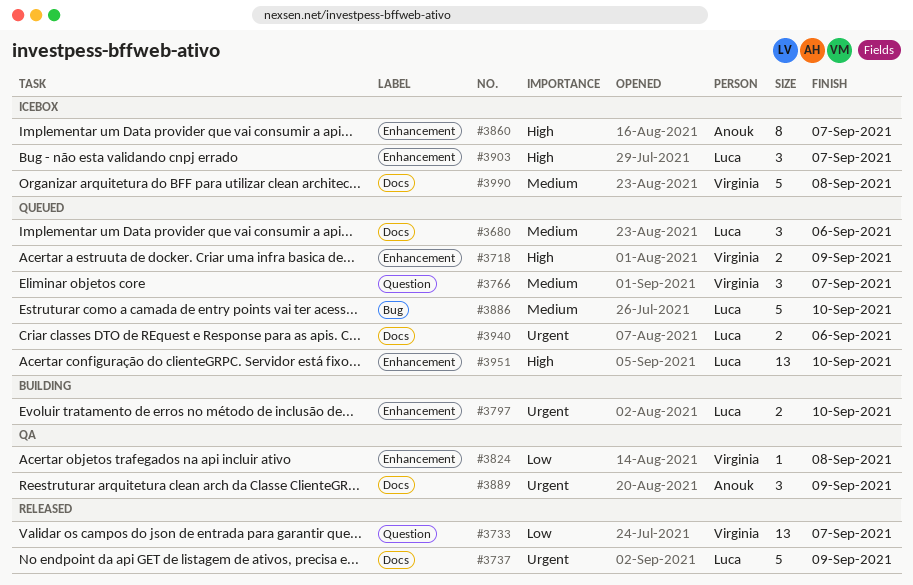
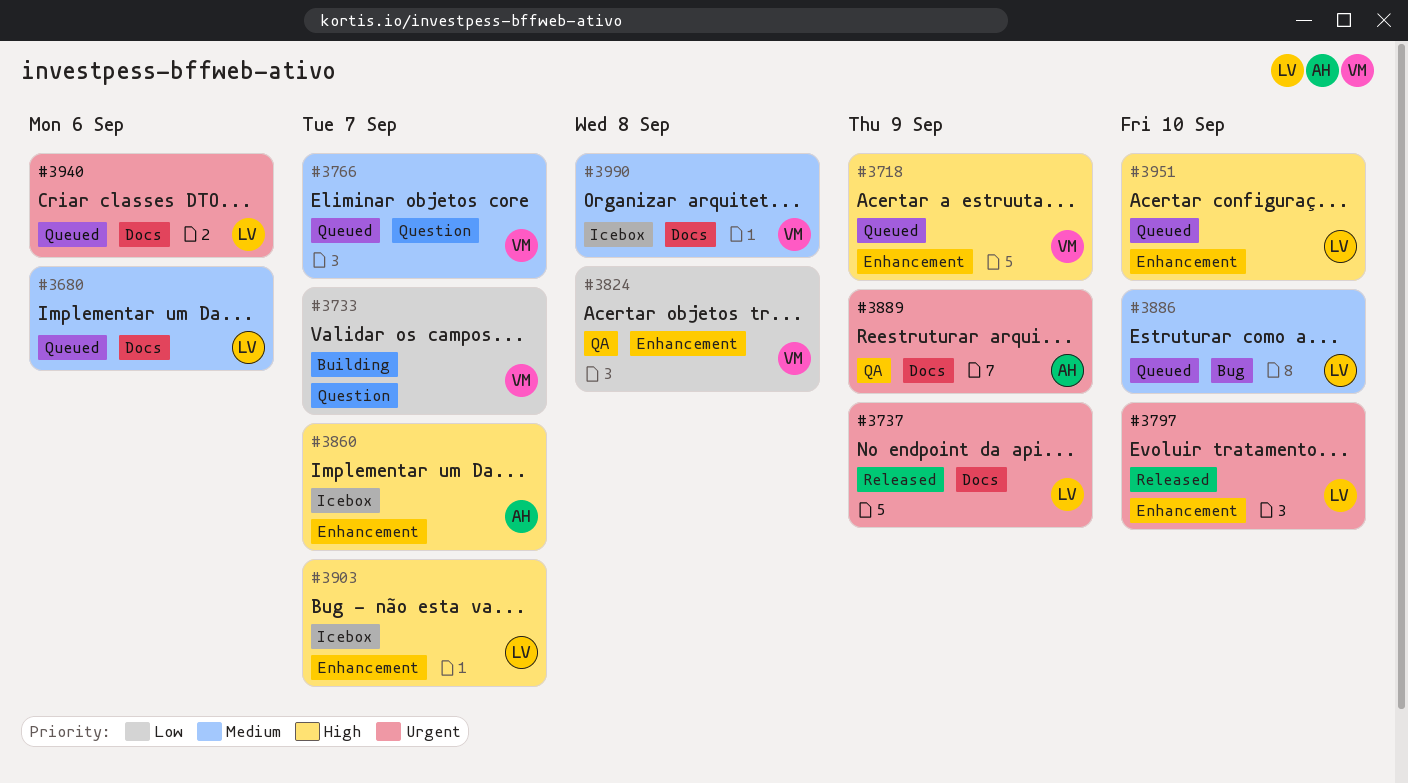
#3733, status: Released -> Building
#3797, status: Building -> Released

